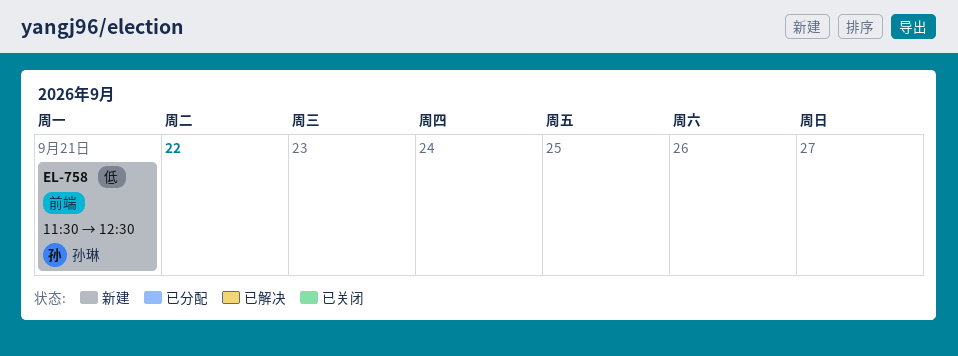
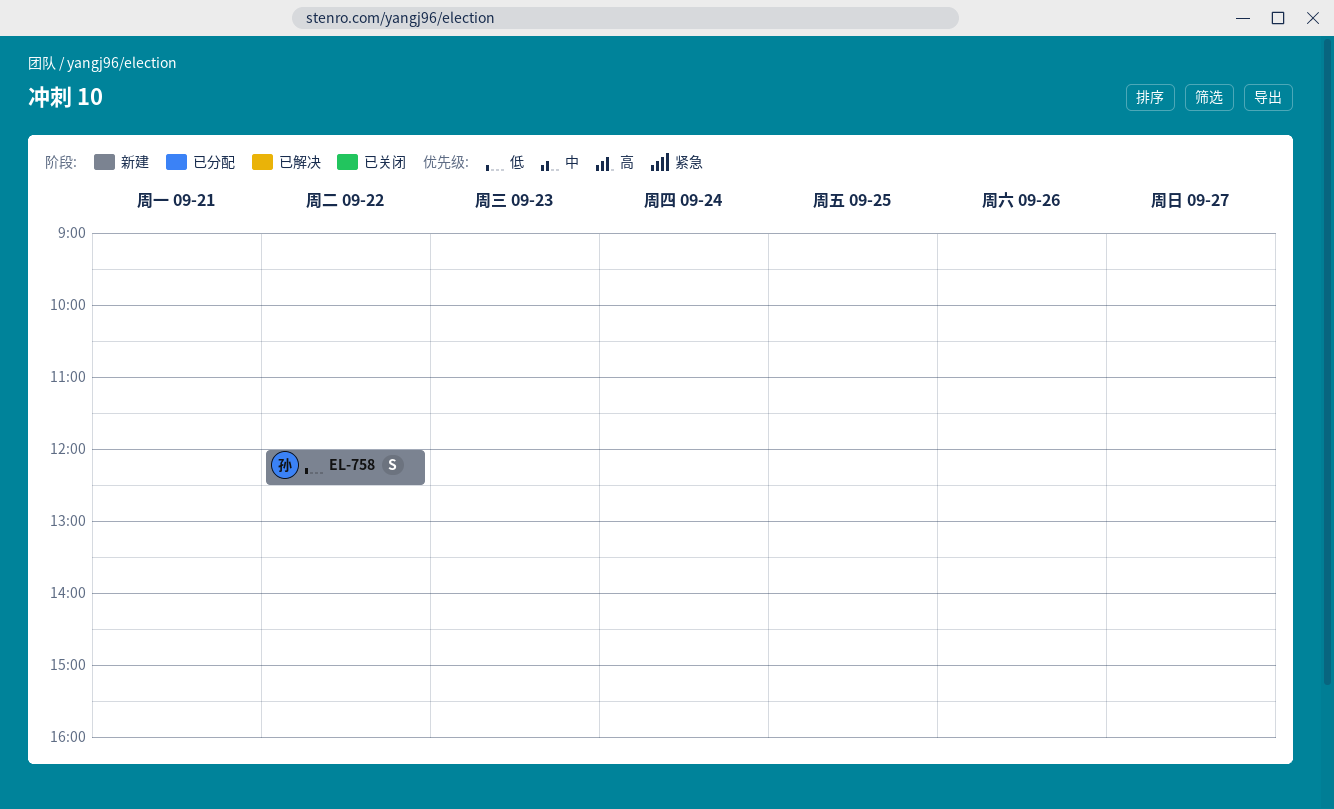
EL-758, day: Sep 21 -> Sep 22
EL-758, begins: 11:30 -> 12:00

